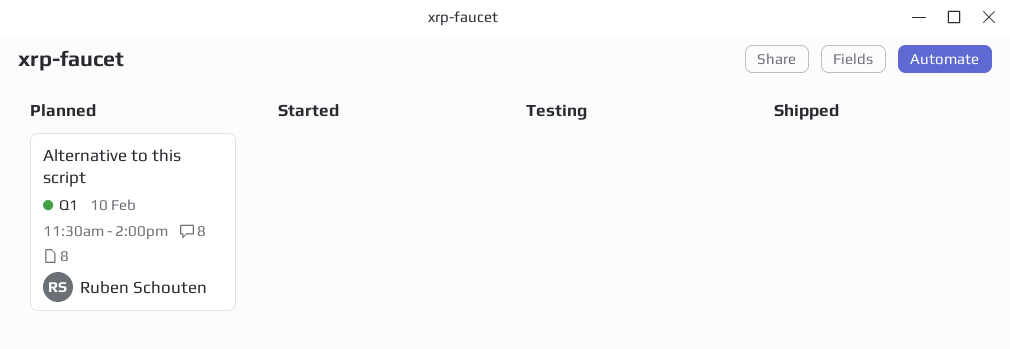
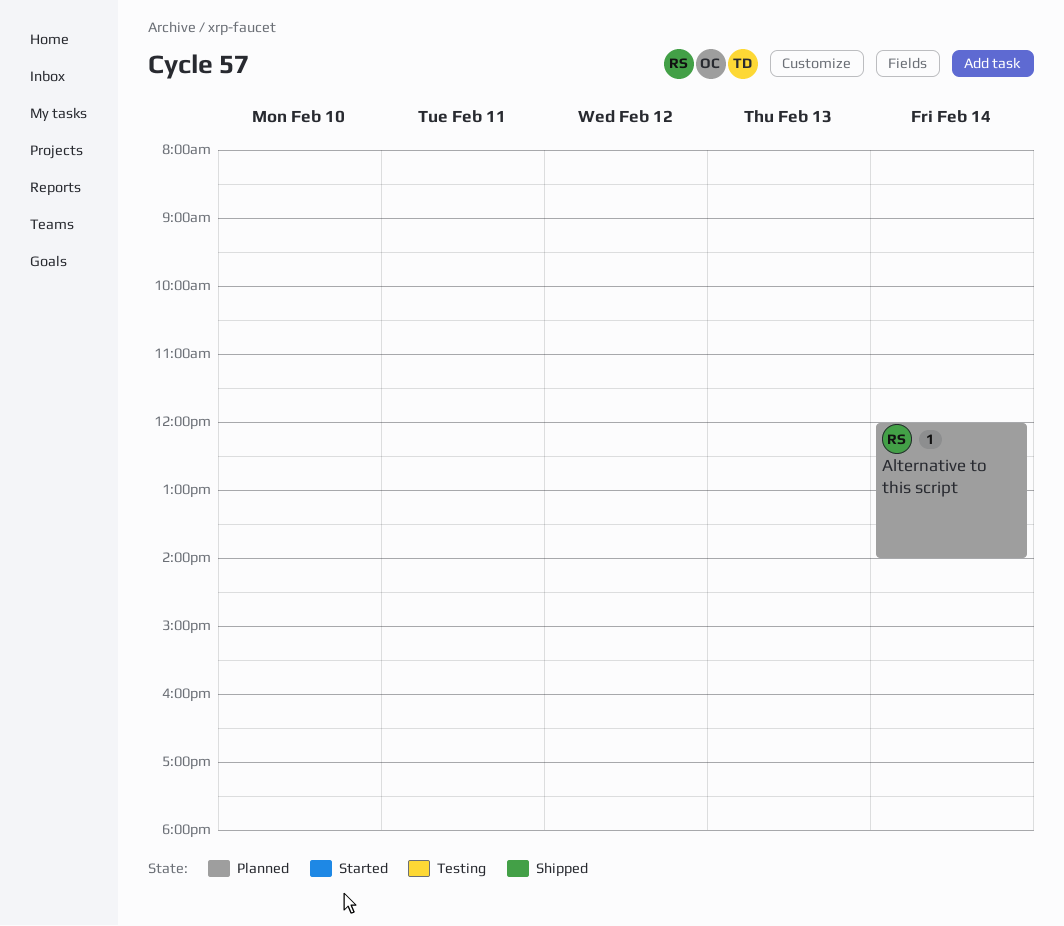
Alternative to this script, day: Feb 10 -> Feb 14
Alternative to this script, begins: 11:30 -> 12:00

